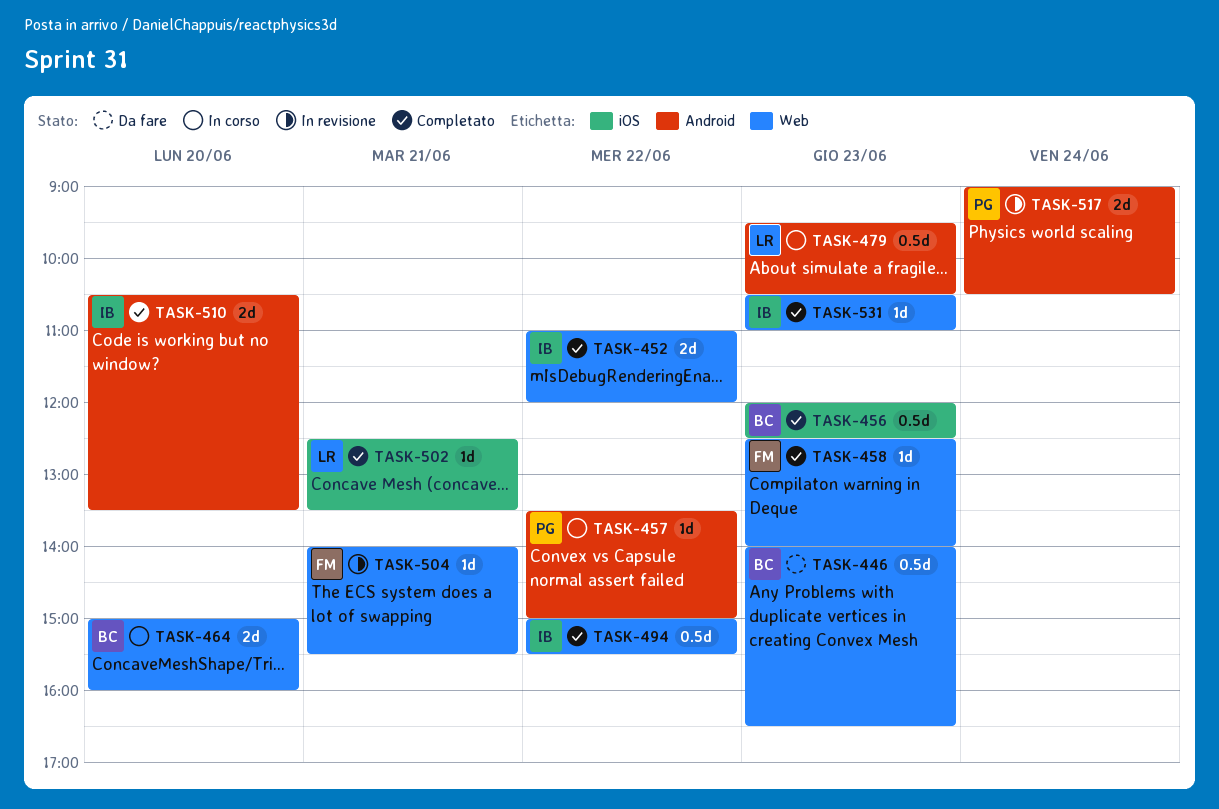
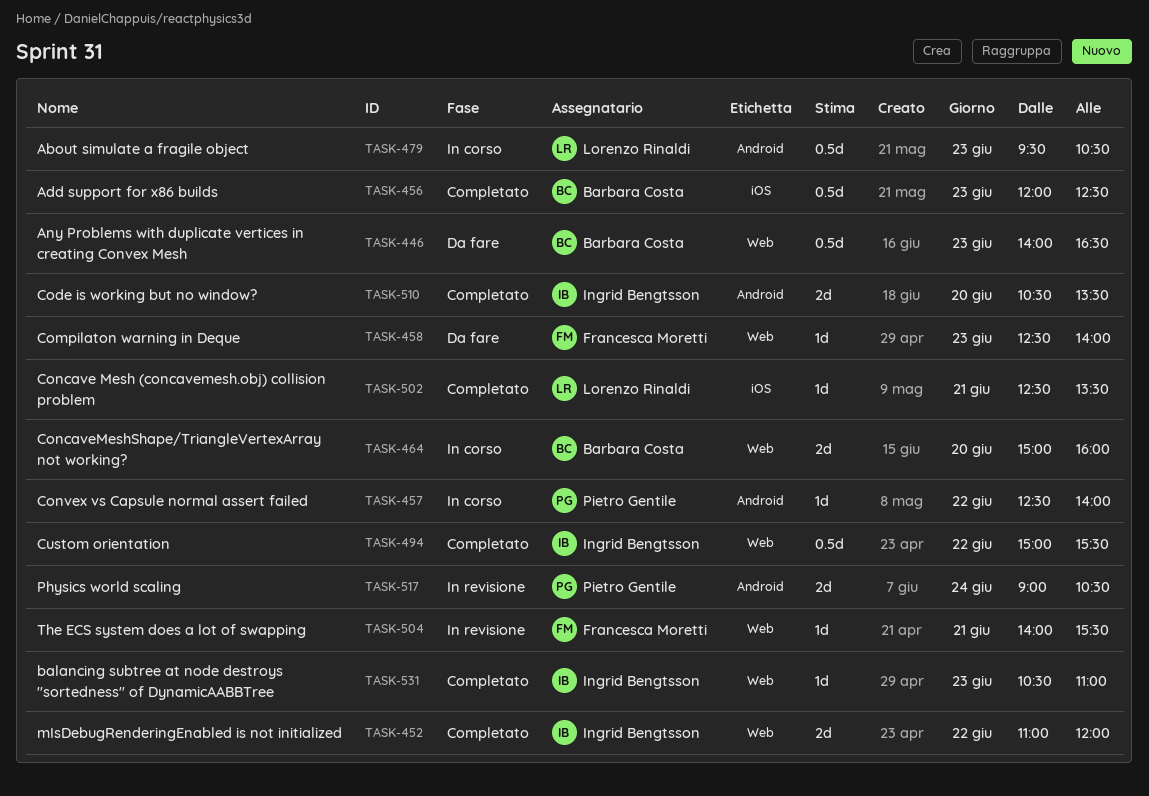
TASK-457, begins: 13:30 -> 12:30
TASK-457, ends: 15:00 -> 14:00
TASK-458, status: Completato -> Da fare

